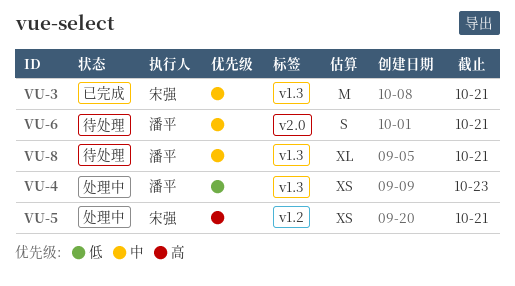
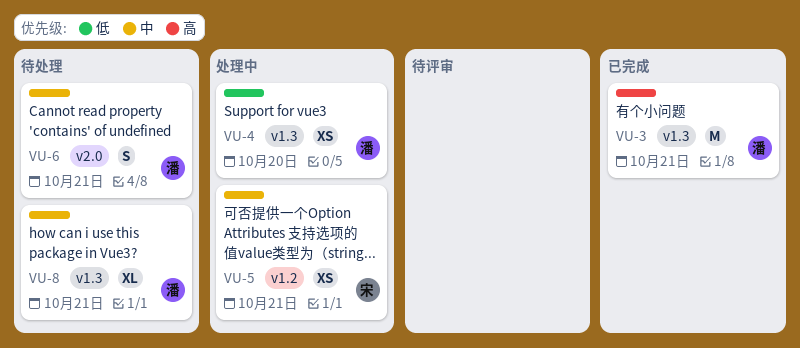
VU-3, owner: 宋强 -> 潘平
VU-3, priority: 中 -> 高
VU-4, due: Oct 23 -> Oct 20
VU-5, priority: 高 -> 中

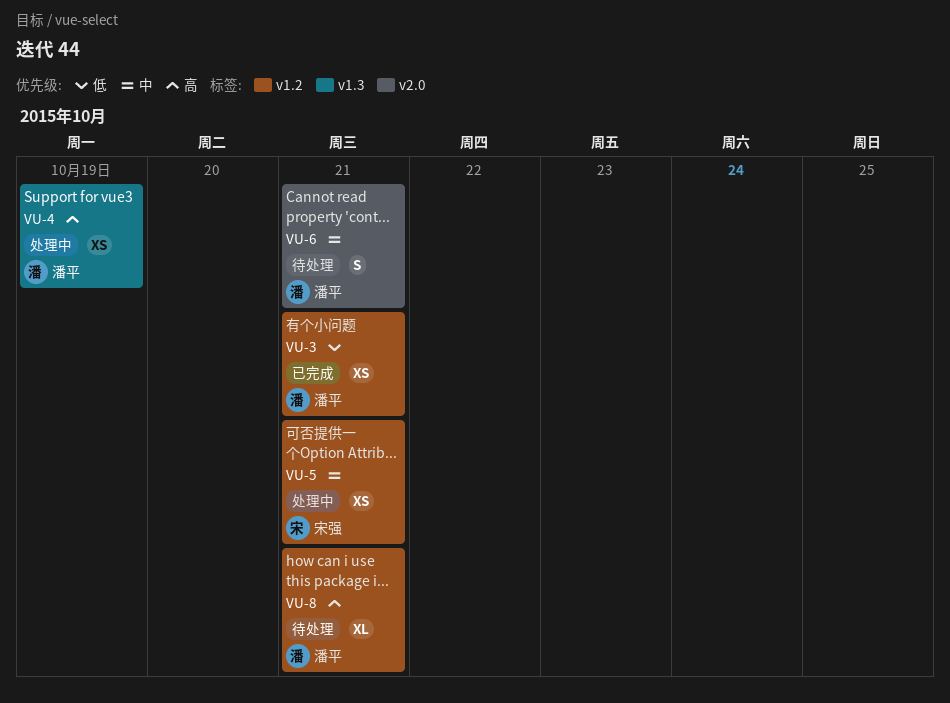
VU-3, priority: 高 -> 低
VU-3, label: v1.3 -> v1.2
VU-3, estimate: M -> XS
VU-4, priority: 低 -> 高
VU-4, due: Oct 20 -> Oct 19
VU-8, priority: 中 -> 高
VU-8, label: v1.3 -> v1.2

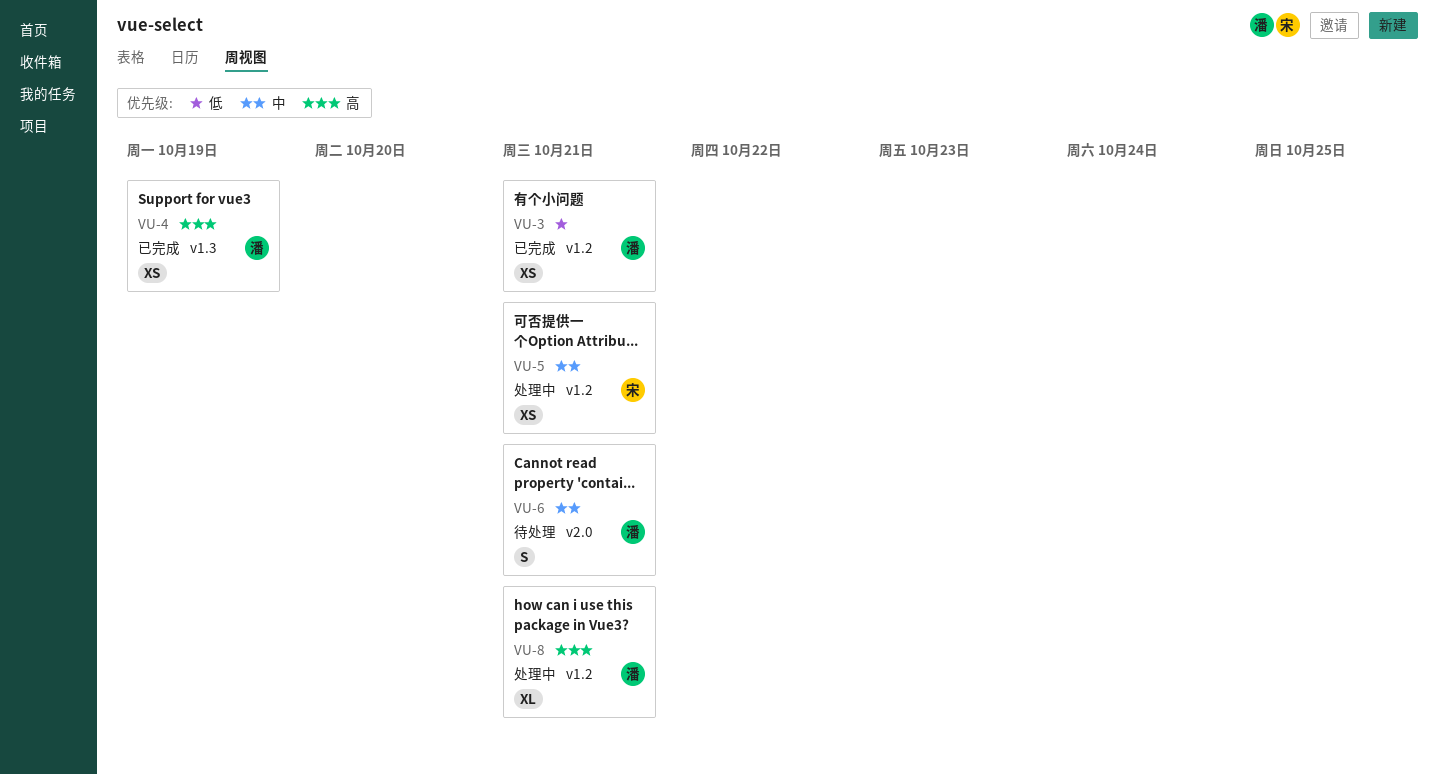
VU-4, status: 处理中 -> 已完成
VU-8, status: 待处理 -> 处理中

